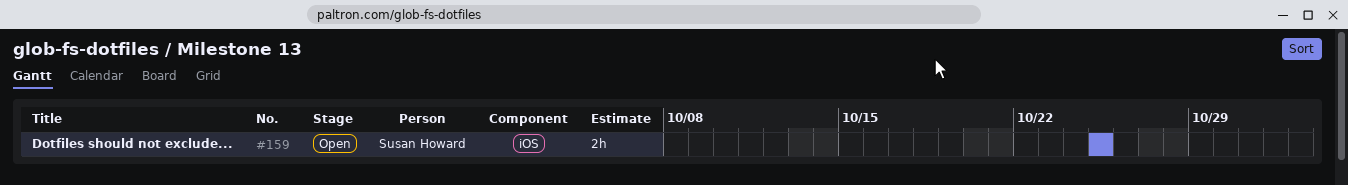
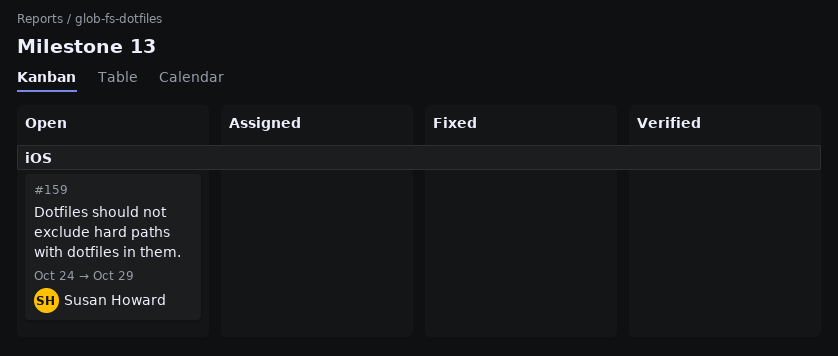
#159, start: Oct 25 -> Oct 24
#159, due: Oct 25 -> Oct 29

